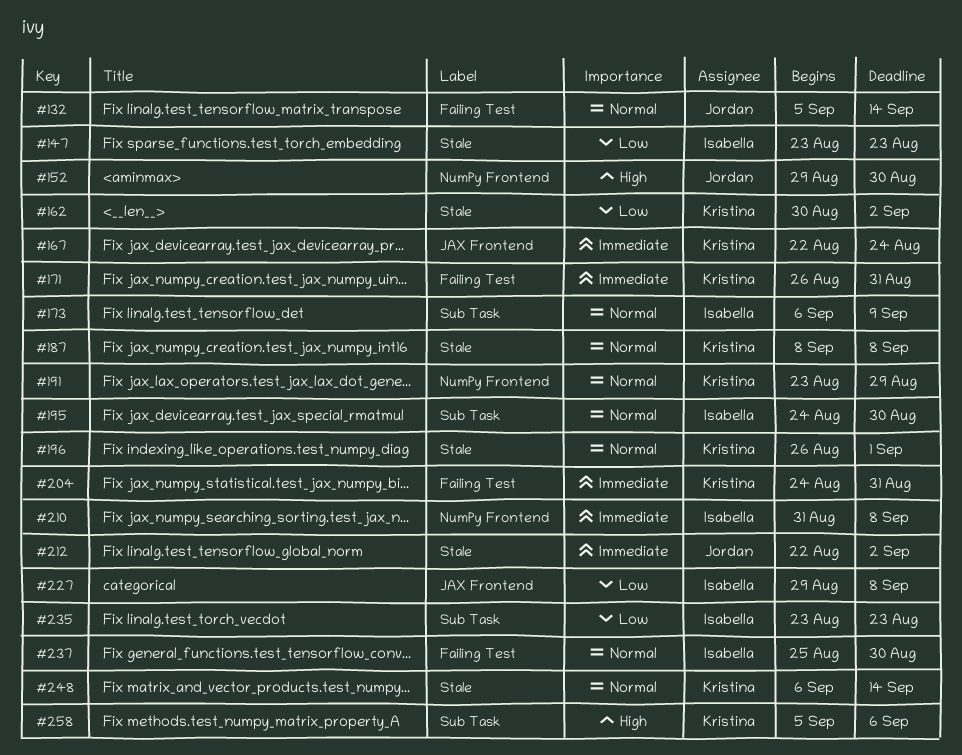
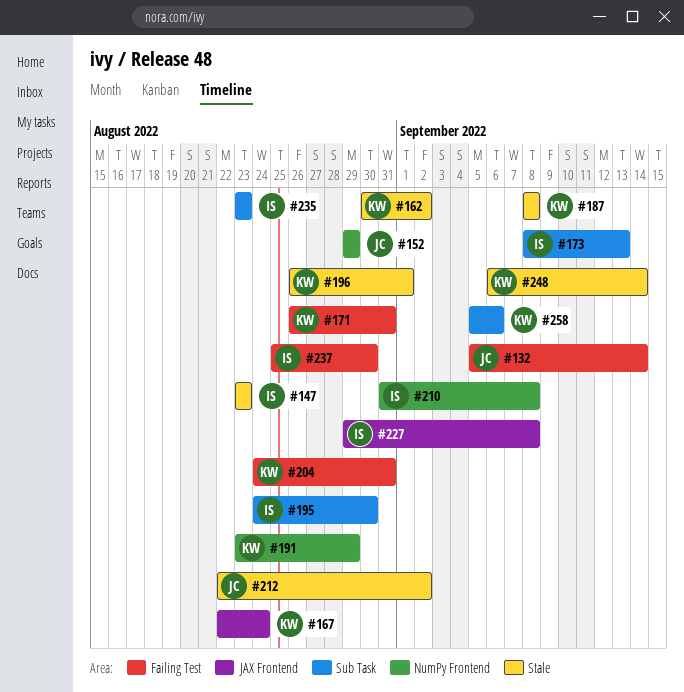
#152, due: Aug 30 -> Aug 29
#173, start: Sep 6 -> Sep 8
#173, due: Sep 9 -> Sep 13

